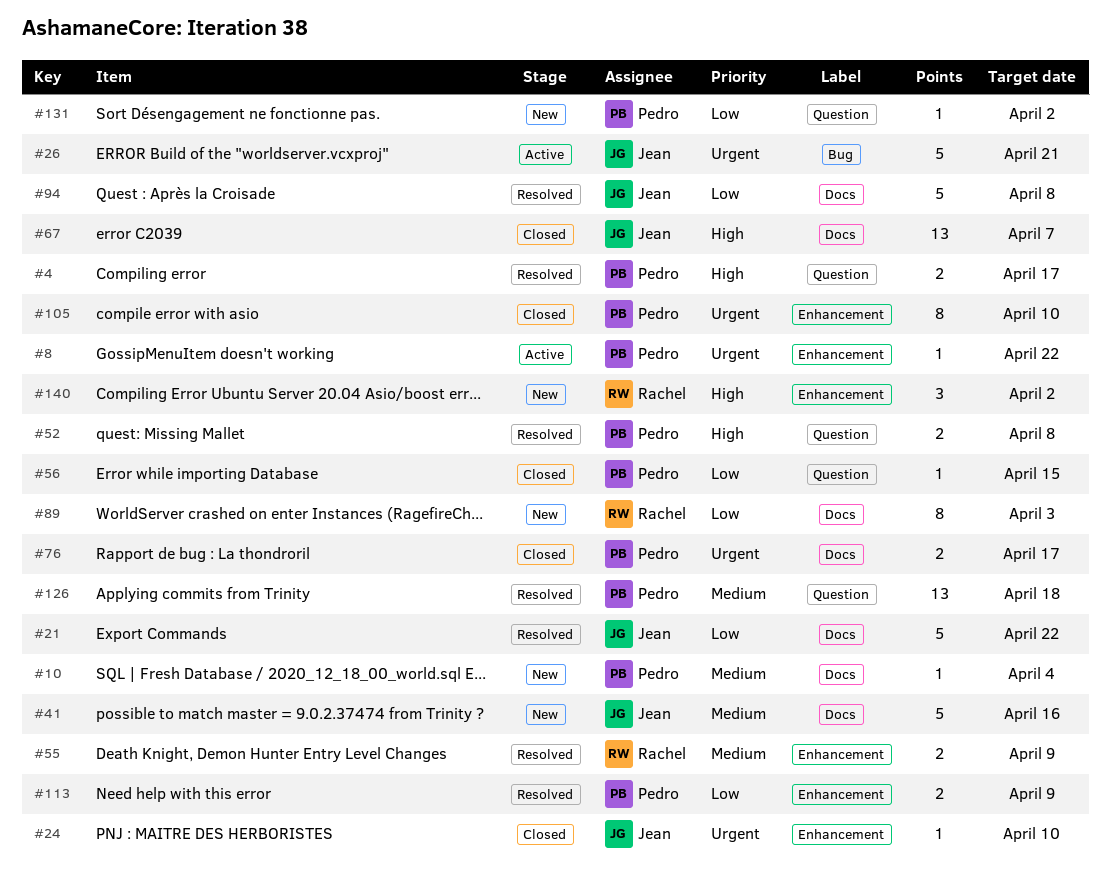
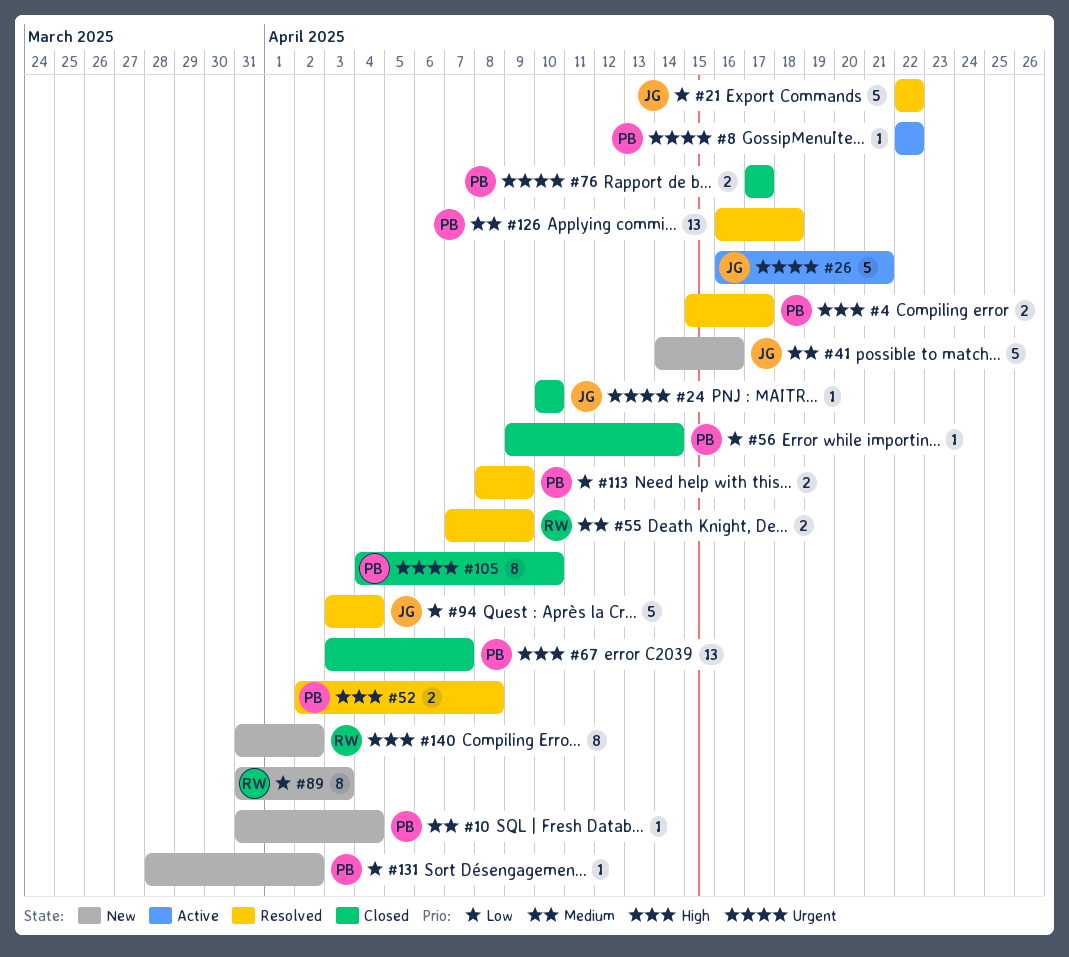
#56, due: Apr 15 -> Apr 14
#67, owner: Jean -> Pedro
#94, due: Apr 8 -> Apr 4
#140, estimate: 3 -> 8

